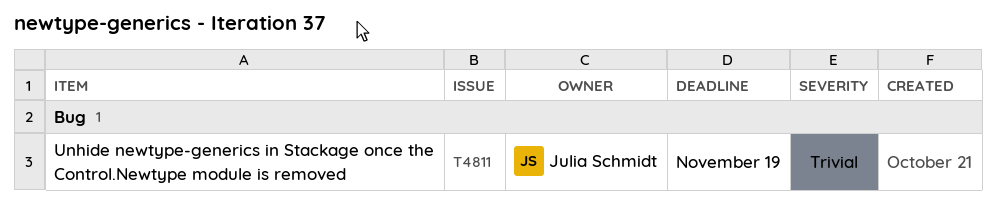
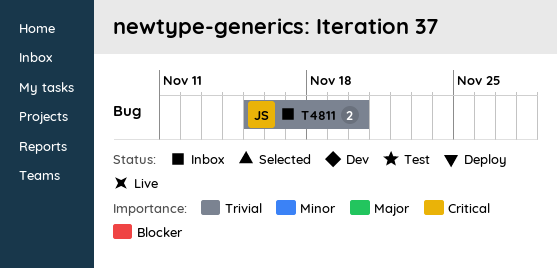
T4811, due: Nov 19 -> Nov 20

